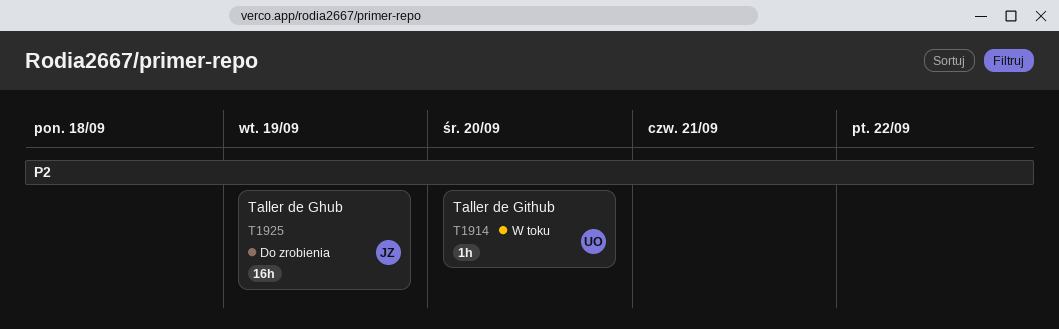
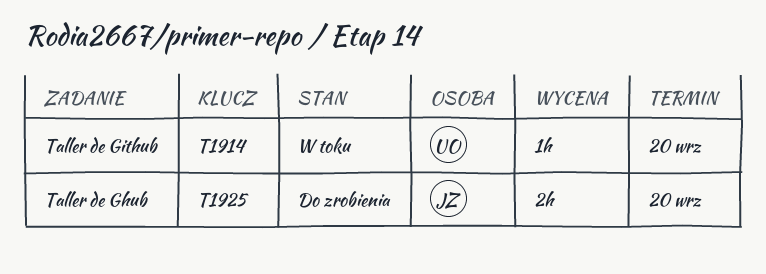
T1925, estimate: 16h -> 2h
T1925, due: Sep 19 -> Sep 20

